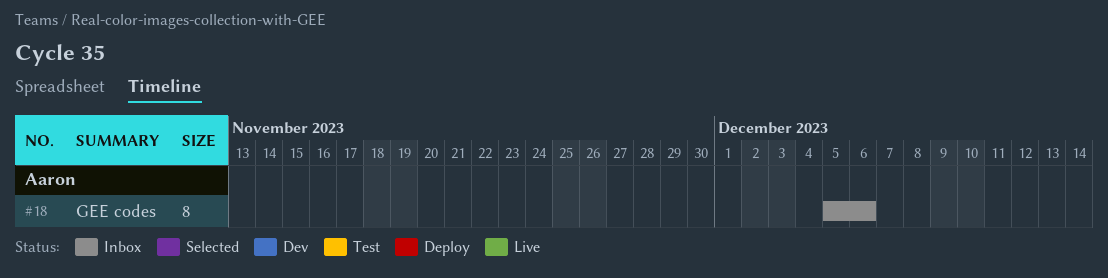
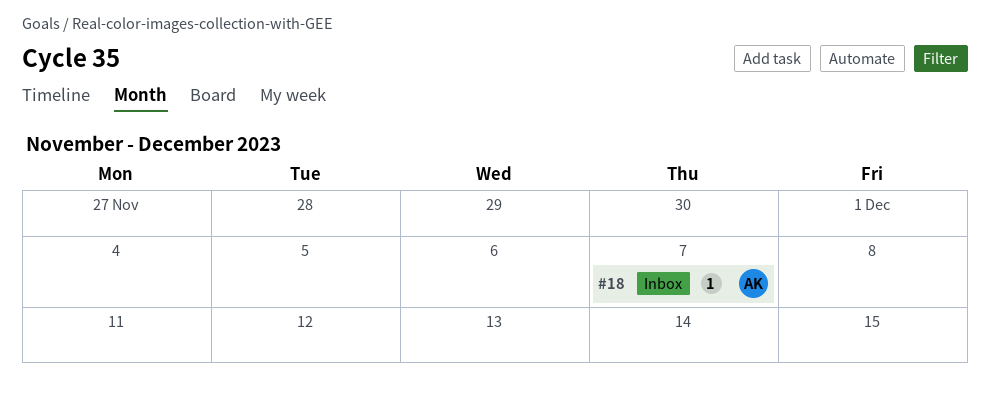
#18, estimate: 8 -> 1
#18, due: Dec 6 -> Dec 7

